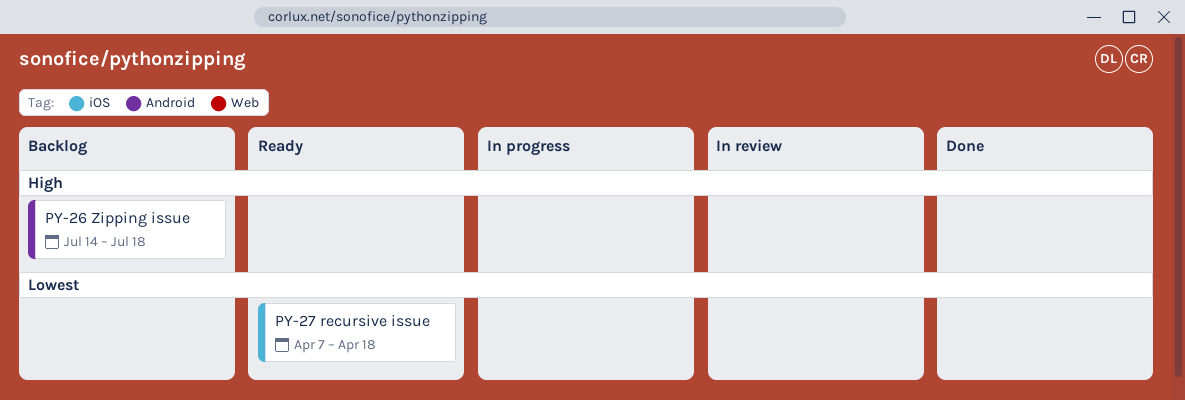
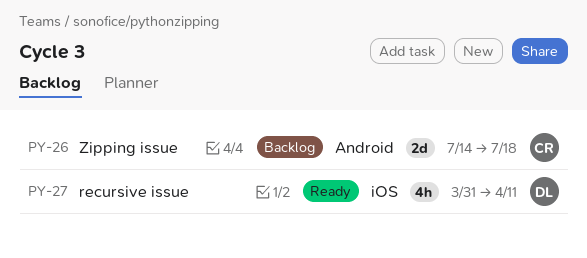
PY-27, start: Apr 7 -> Mar 31
PY-27, due: Apr 18 -> Apr 11

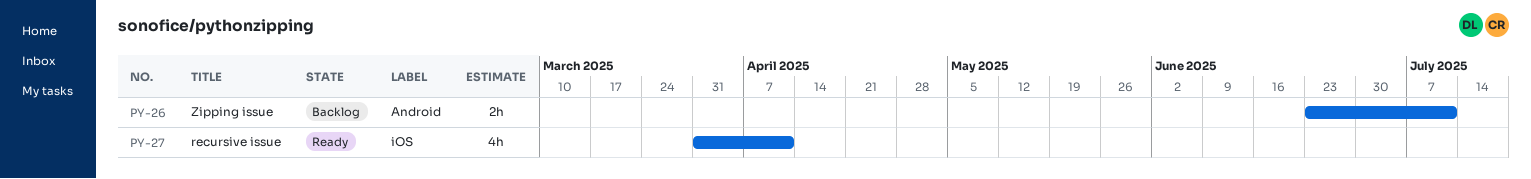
PY-26, estimate: 2d -> 2h
PY-26, start: Jul 14 -> Jun 23
PY-26, due: Jul 18 -> Jul 11

